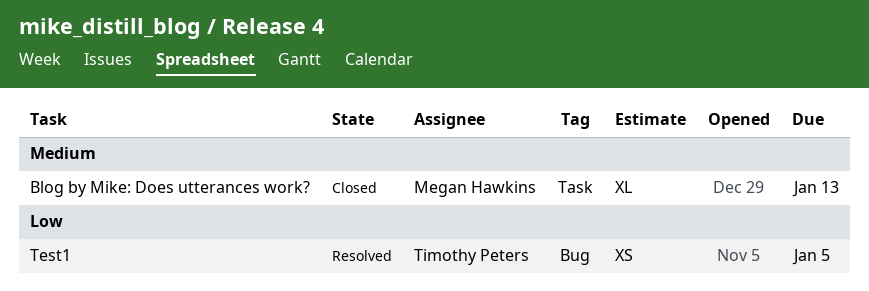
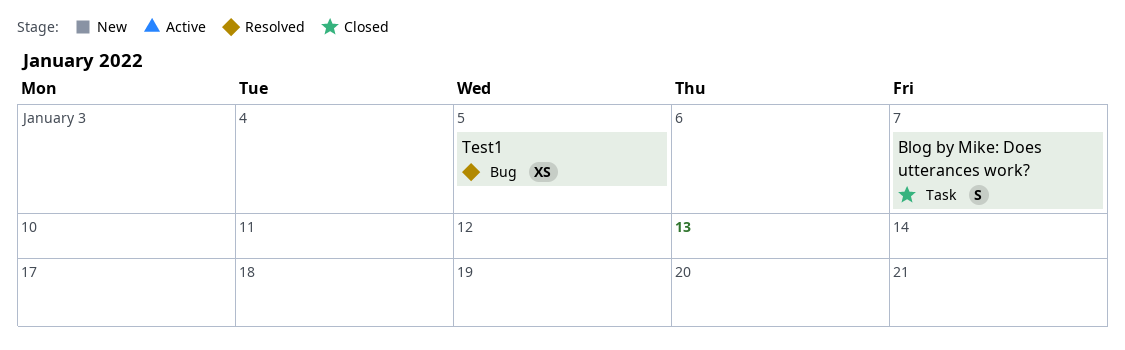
Blog by Mike: Does utterances work?, estimate: XL -> S
Blog by Mike: Does utterances work?, due: Jan 13 -> Jan 7

